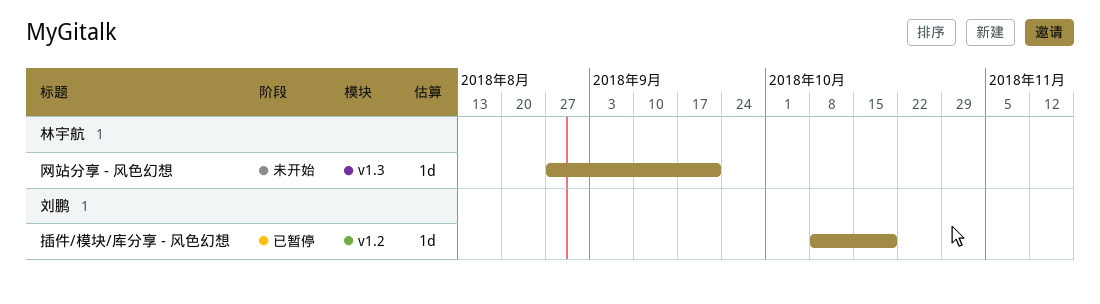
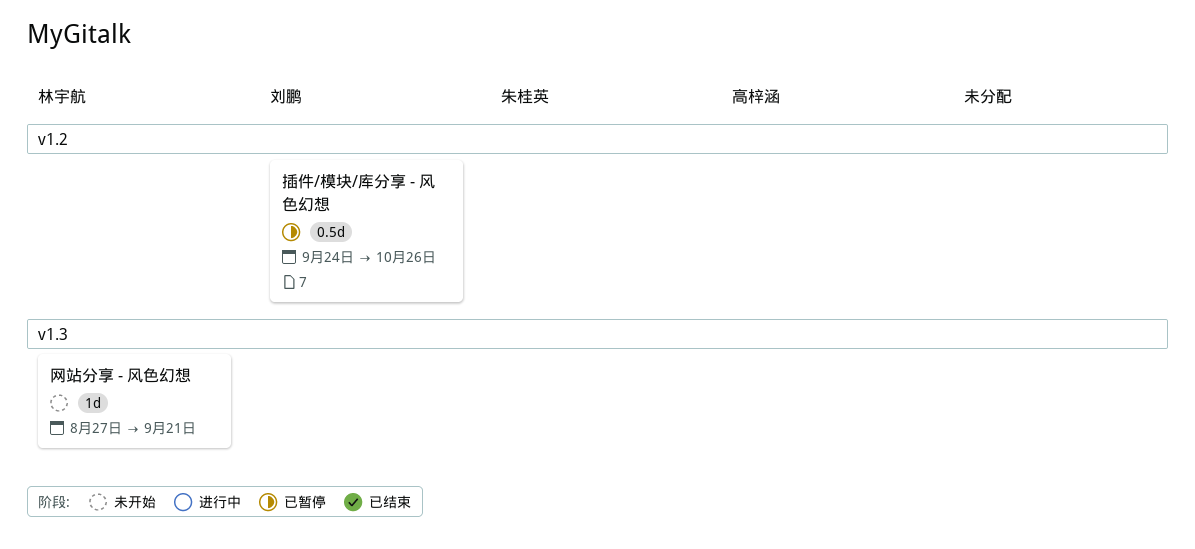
插件/模块/库分享 - 风色幻想, estimate: 1d -> 0.5d
插件/模块/库分享 - 风色幻想, start: Oct 8 -> Sep 24
插件/模块/库分享 - 风色幻想, due: Oct 19 -> Oct 26

